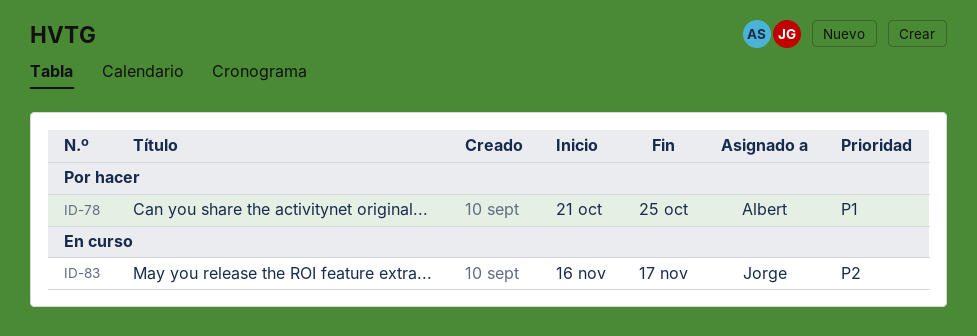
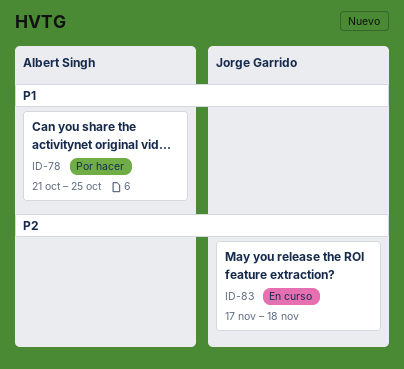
ID-83, start: Nov 16 -> Nov 17
ID-83, due: Nov 17 -> Nov 18

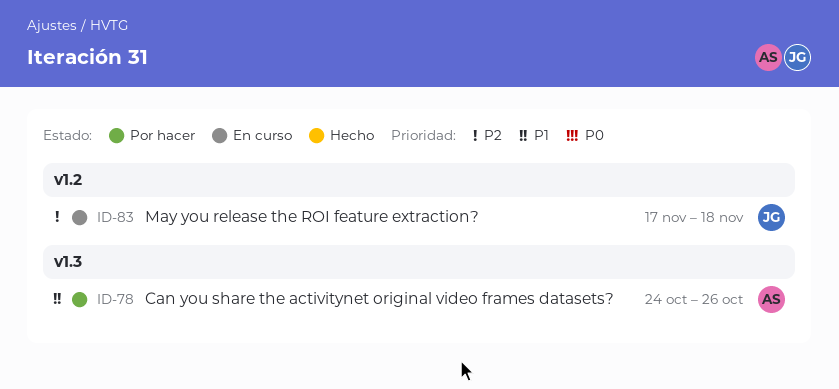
ID-78, start: Oct 21 -> Oct 24
ID-78, due: Oct 25 -> Oct 26

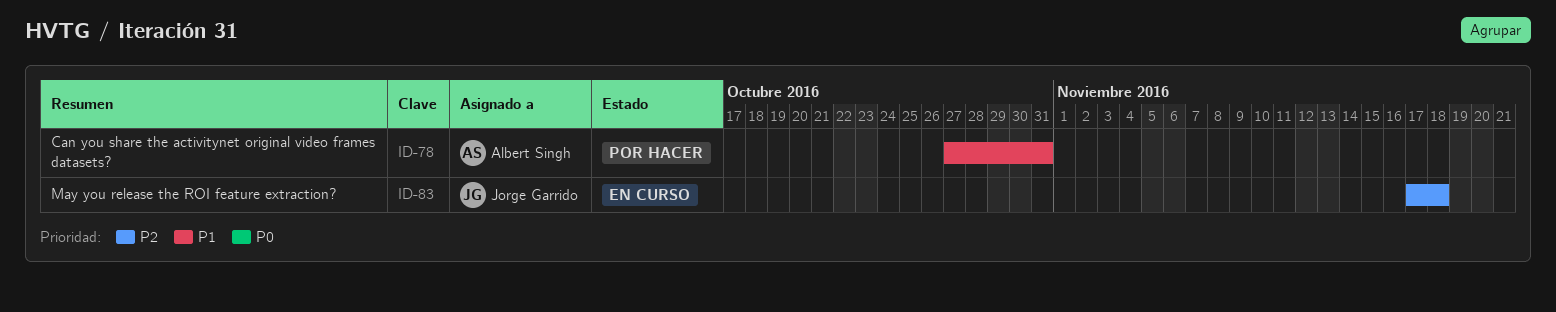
ID-78, start: Oct 24 -> Oct 27
ID-78, due: Oct 26 -> Oct 31

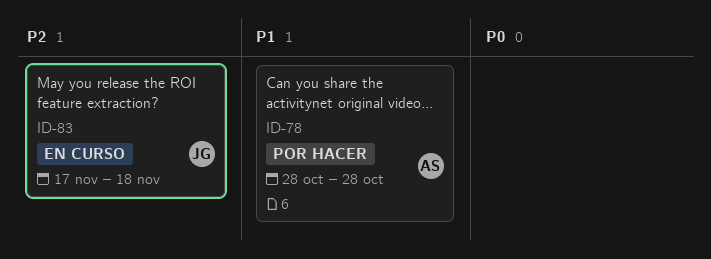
ID-78, start: Oct 27 -> Oct 28
ID-78, due: Oct 31 -> Oct 28

